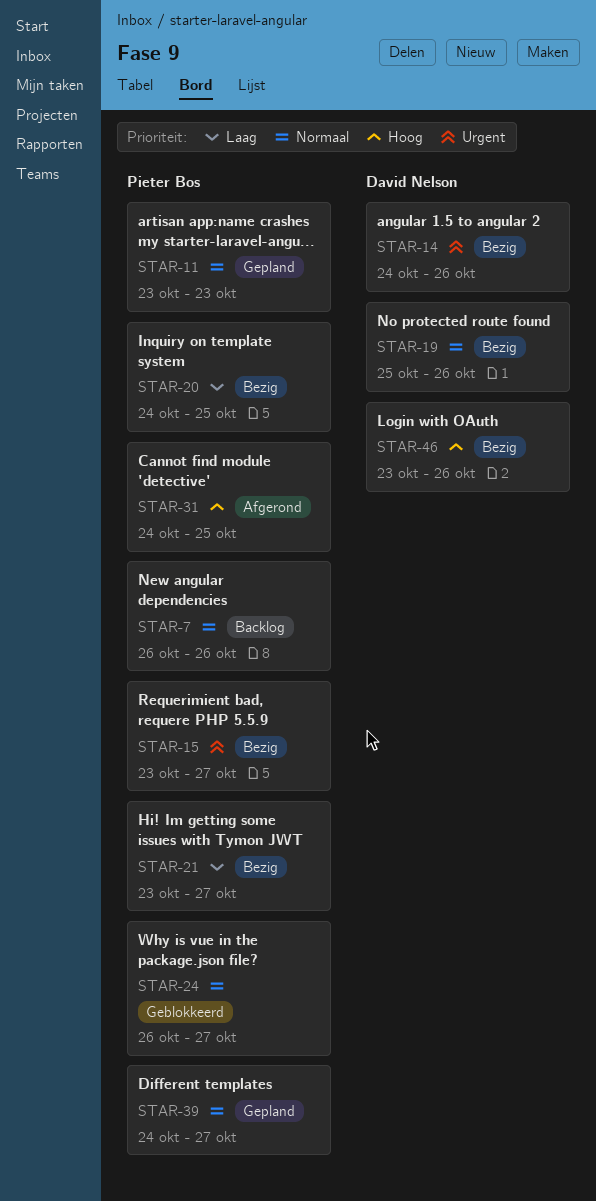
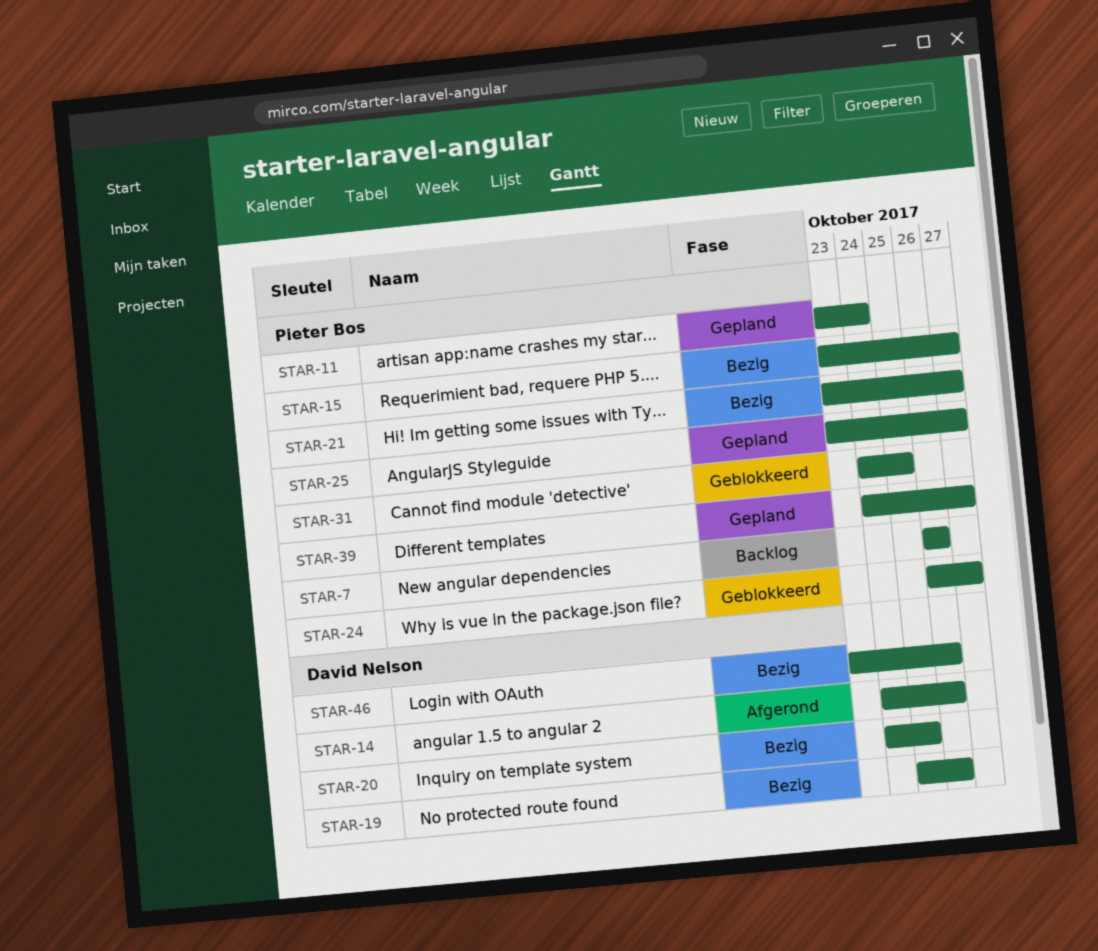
STAR-11, due: Oct 23 -> Oct 24
STAR-14, status: Bezig -> Afgerond
STAR-20, owner: Pieter Bos -> David Nelson
STAR-25: none -> present
STAR-31, status: Afgerond -> Geblokkeerd

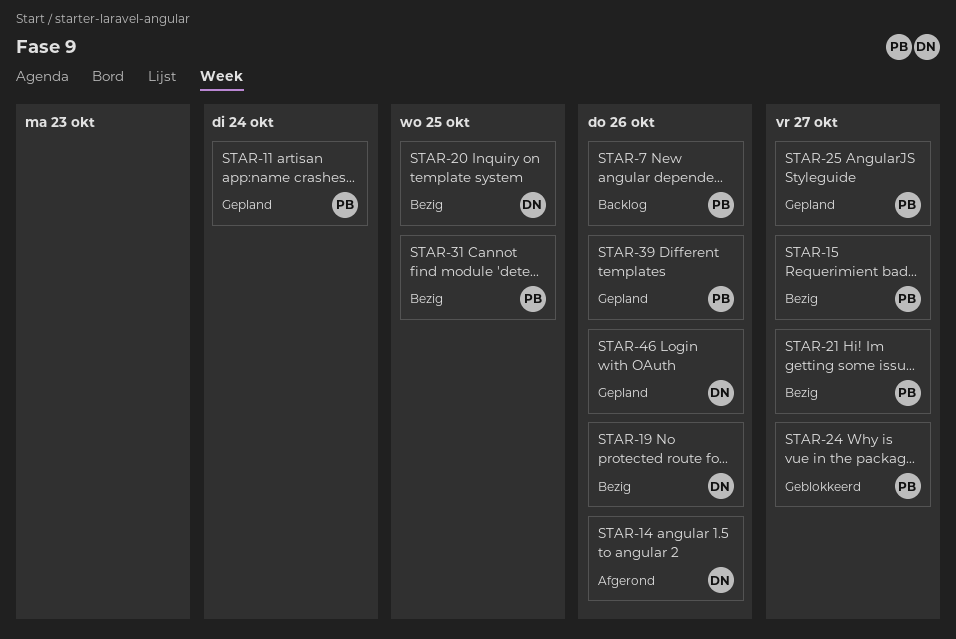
STAR-31, status: Geblokkeerd -> Bezig
STAR-39, due: Oct 27 -> Oct 26
STAR-46, status: Bezig -> Gepland

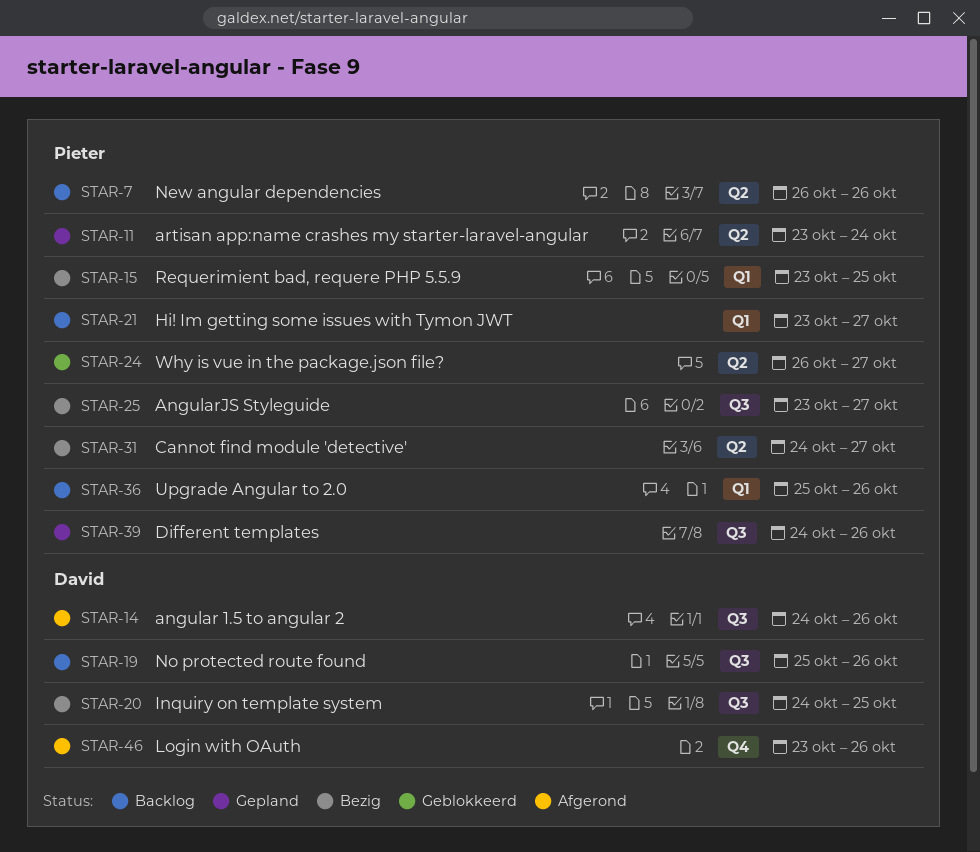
STAR-15, due: Oct 27 -> Oct 25
STAR-19, status: Bezig -> Backlog
STAR-21, status: Bezig -> Backlog
STAR-25, status: Gepland -> Bezig
STAR-31, due: Oct 25 -> Oct 27
STAR-36: none -> present
STAR-46, status: Gepland -> Afgerond

